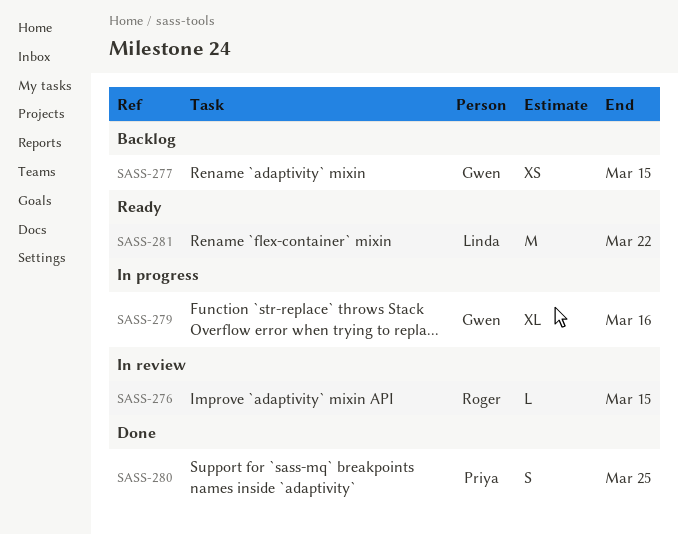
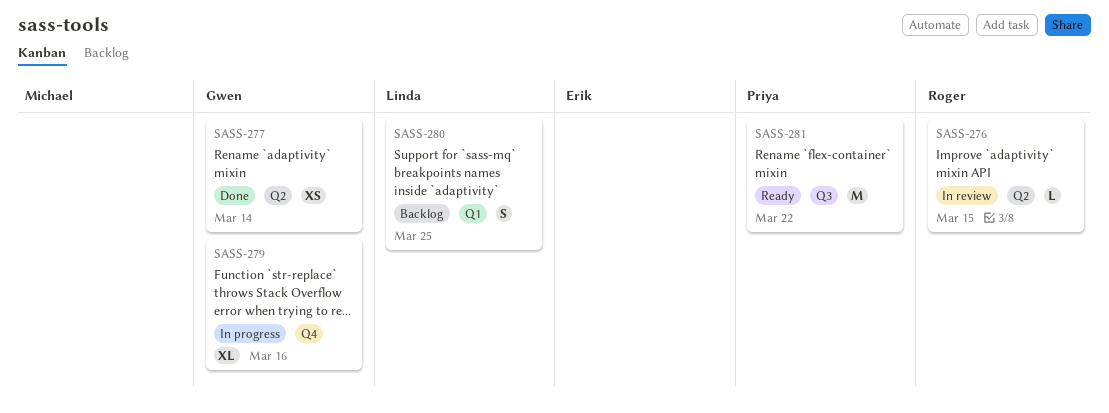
SASS-277, status: Backlog -> Done
SASS-277, due: Mar 15 -> Mar 14
SASS-280, status: Done -> Backlog
SASS-280, owner: Priya -> Linda
SASS-281, owner: Linda -> Priya

